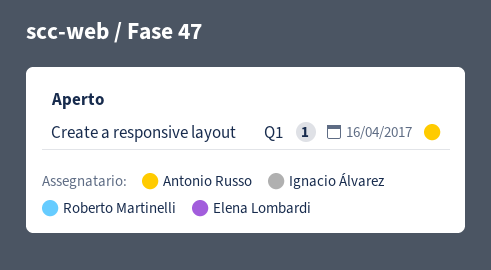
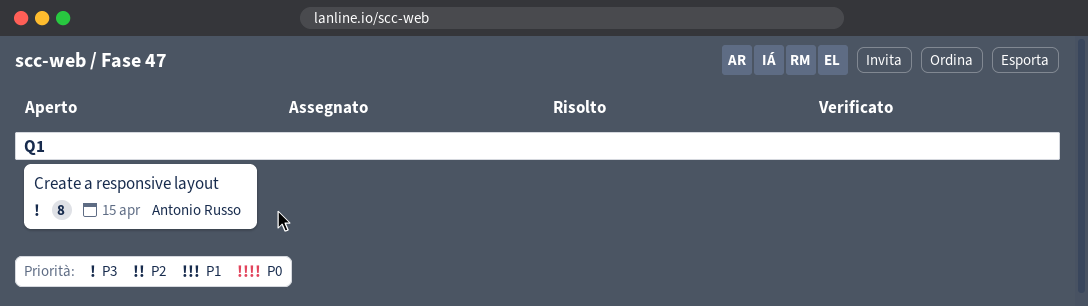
Create a responsive layout, estimate: 1 -> 8
Create a responsive layout, due: Apr 16 -> Apr 15

